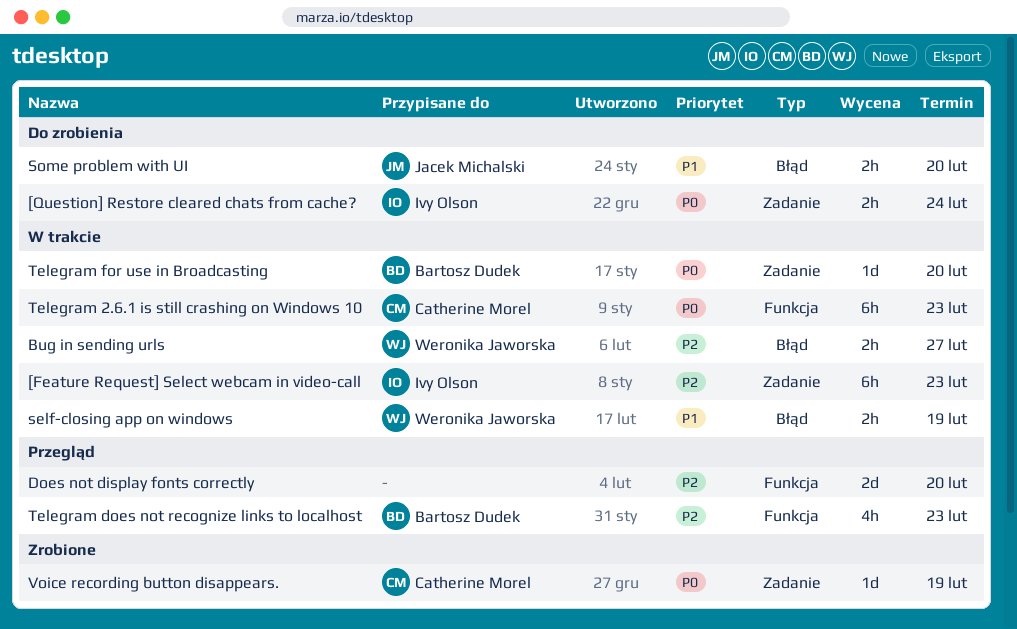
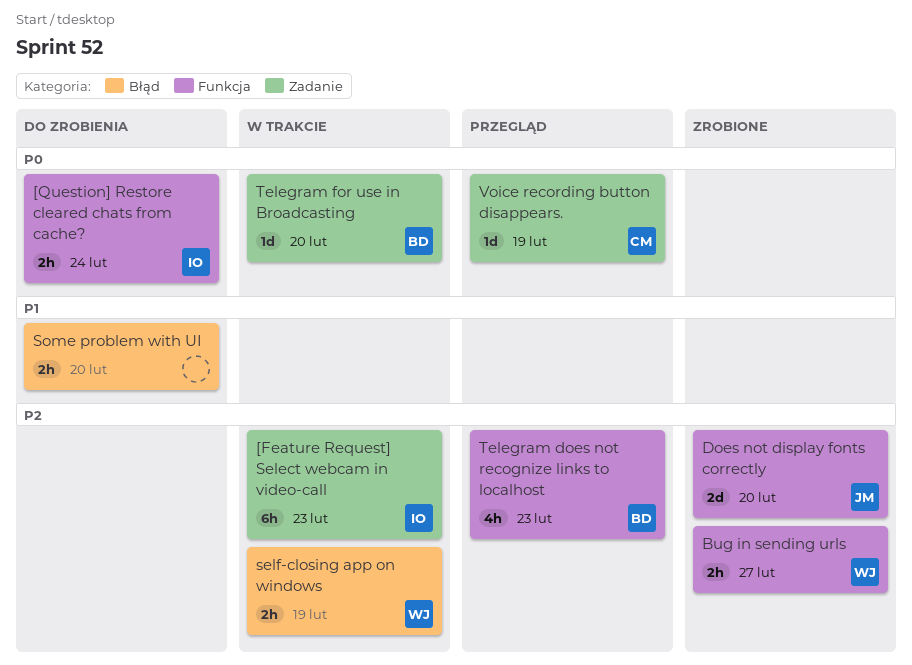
[Question] Restore cleared chats from cache?, label: Zadanie -> Funkcja
Bug in sending urls, status: W trakcie -> Zrobione
Bug in sending urls, label: Błąd -> Funkcja
Does not display fonts correctly, status: Przegląd -> Zrobione
Does not display fonts correctly, owner: none -> Jacek Michalski
self-closing app on windows, priority: P1 -> P2
Some problem with UI, owner: Jacek Michalski -> none
Telegram 2.6.1 is still crashing on Windows 10: present -> none
Voice recording button disappears., status: Zrobione -> Przegląd

